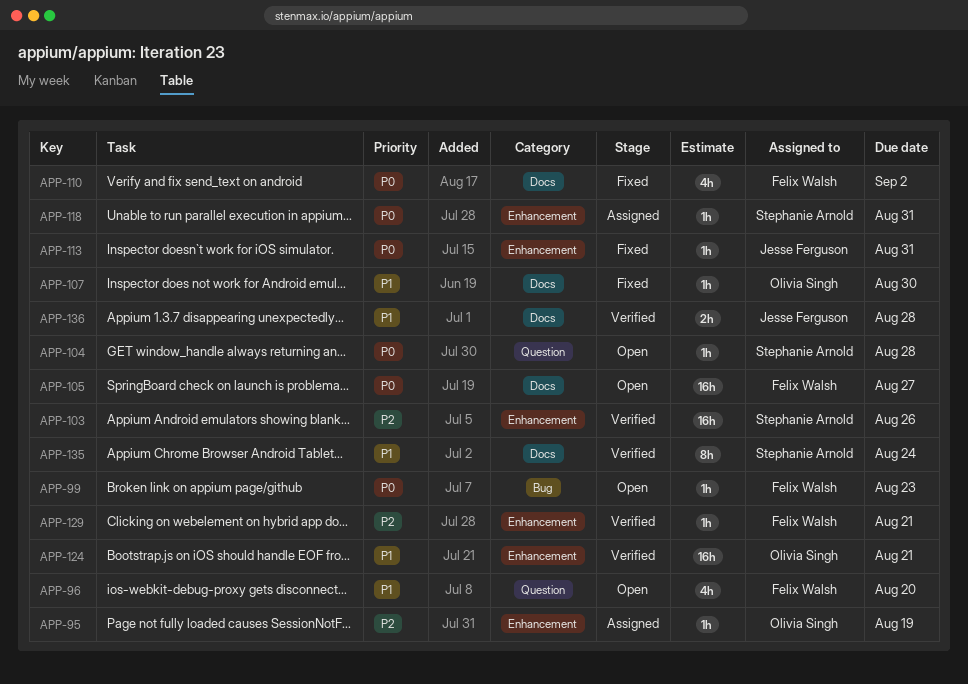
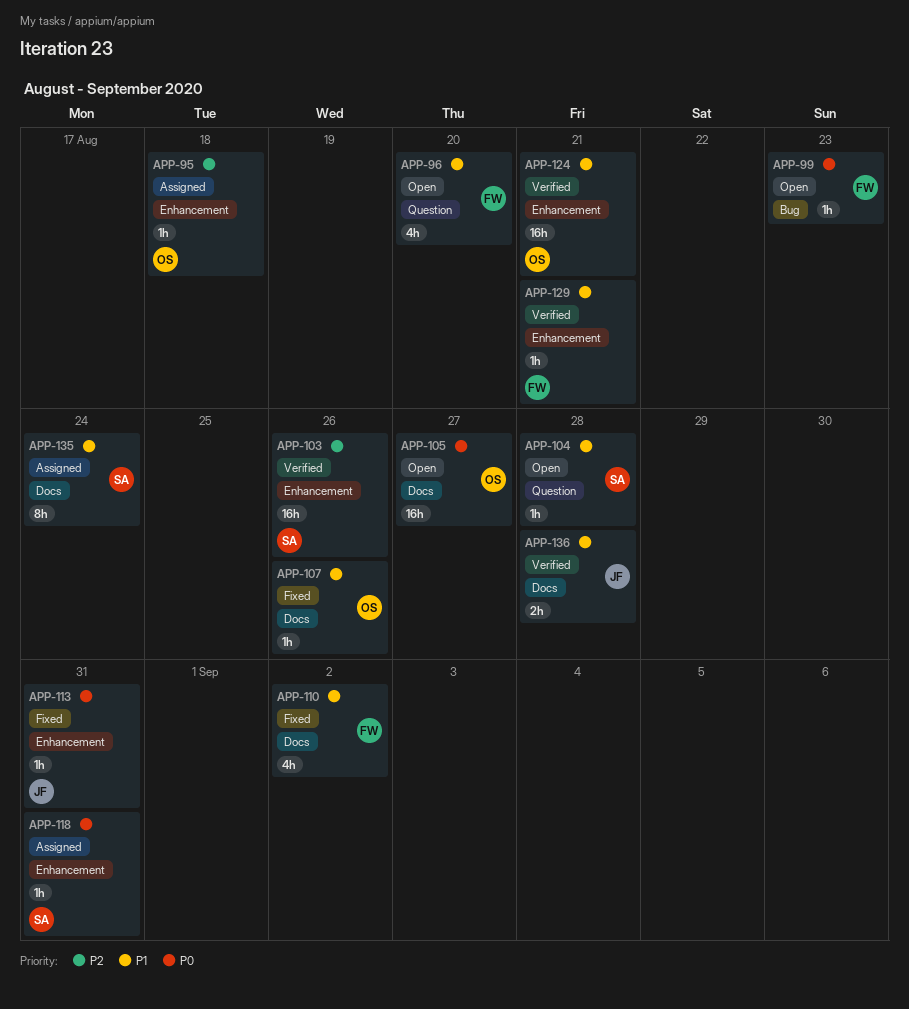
APP-95, due: Aug 19 -> Aug 18
APP-104, priority: P0 -> P1
APP-105, owner: Felix Walsh -> Olivia Singh
APP-107, due: Aug 30 -> Aug 26
APP-110, priority: P0 -> P1
APP-129, priority: P2 -> P1
APP-135, status: Verified -> Assigned

